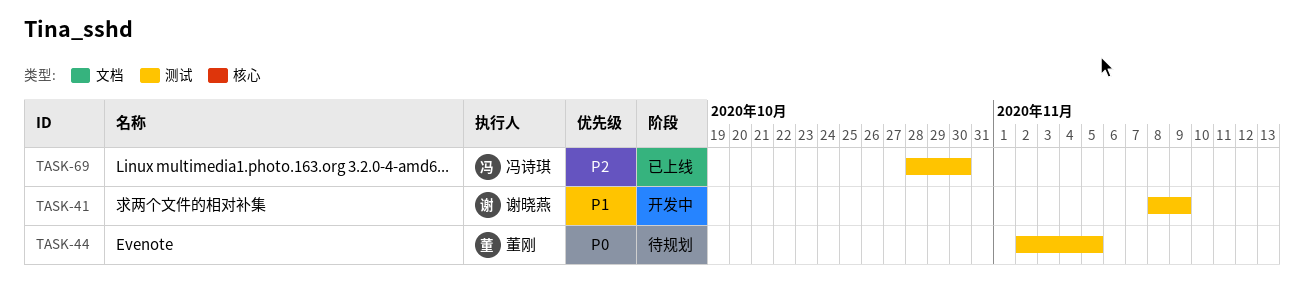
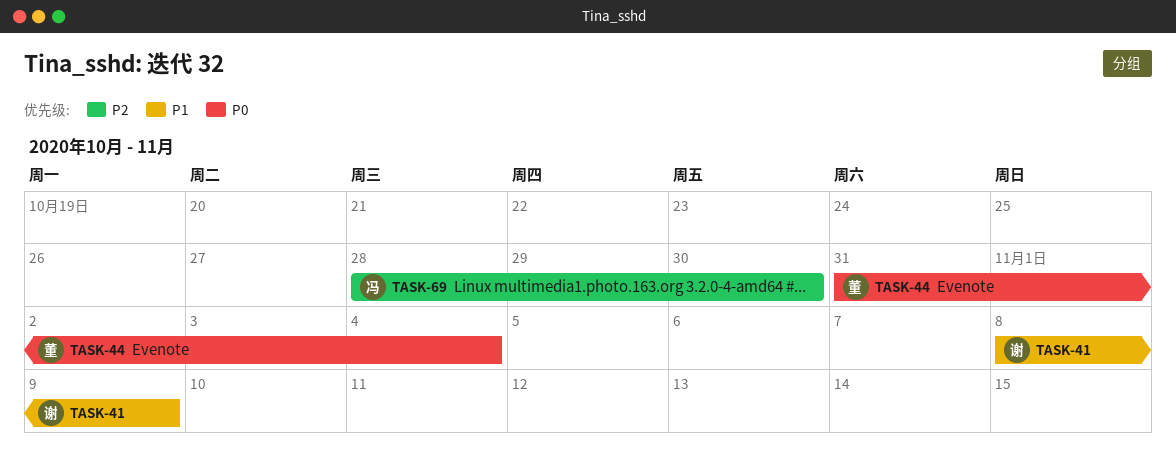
TASK-44, start: Nov 2 -> Oct 31
TASK-44, due: Nov 5 -> Nov 4

